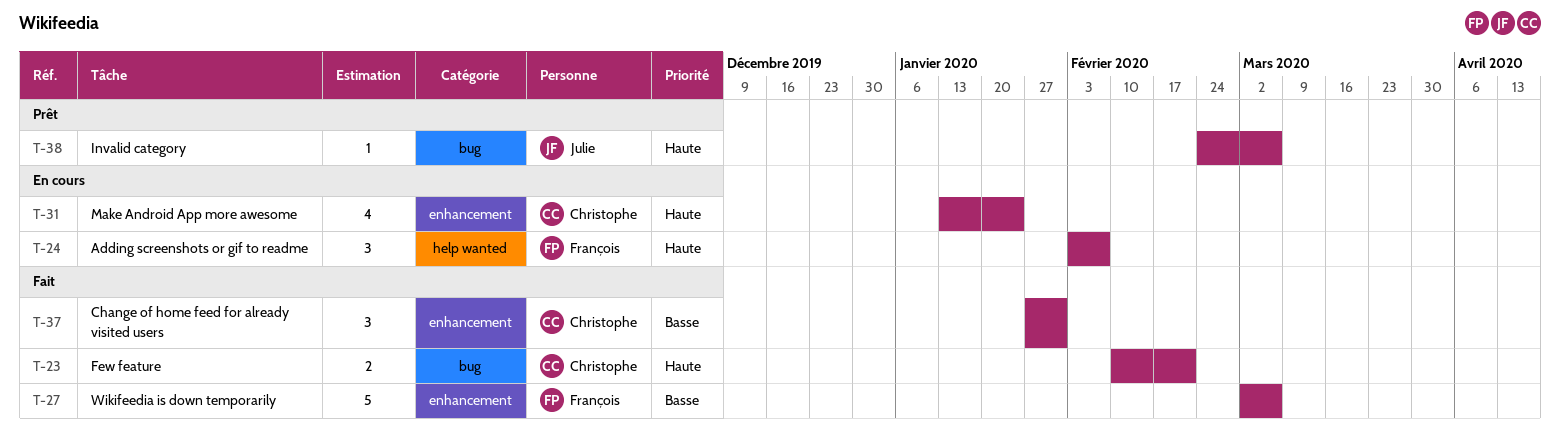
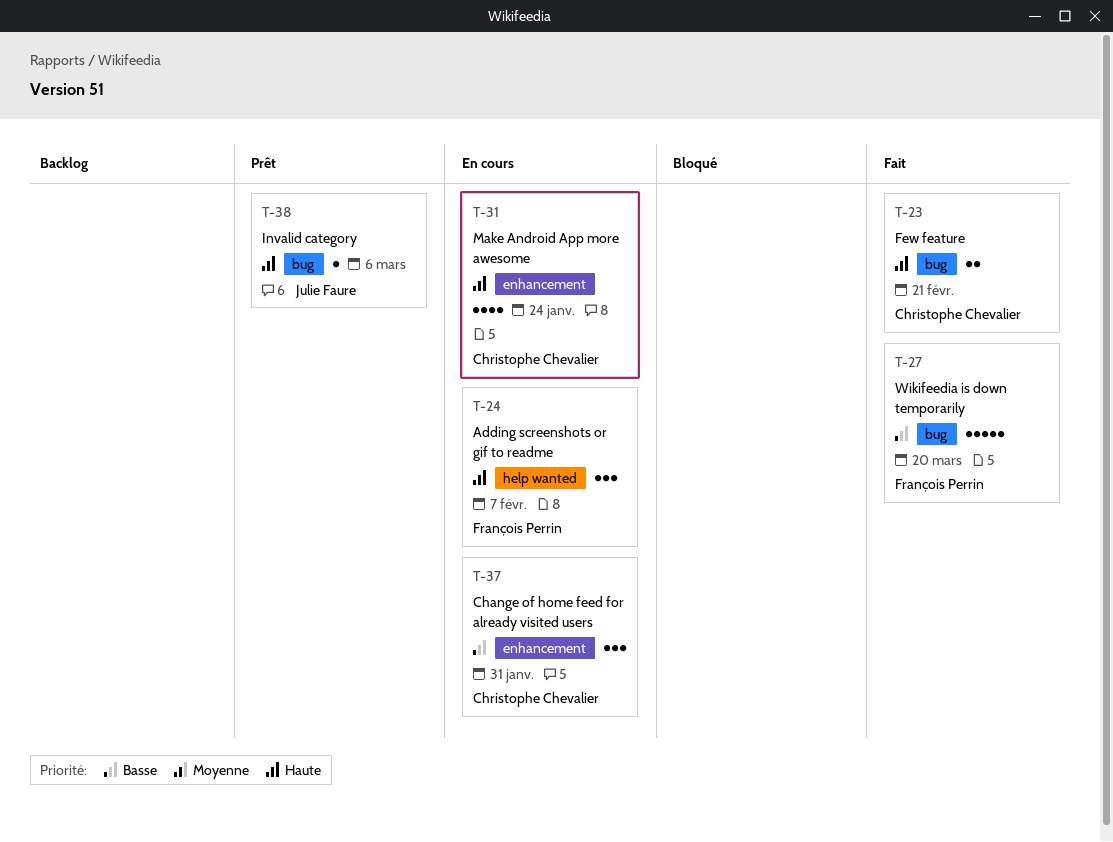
T-27, label: enhancement -> bug
T-27, due: Mar 6 -> Mar 20
T-37, status: Fait -> En cours

